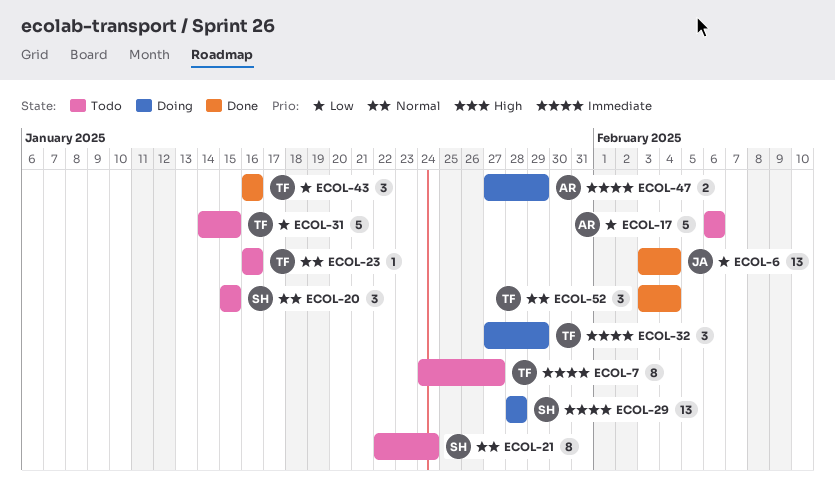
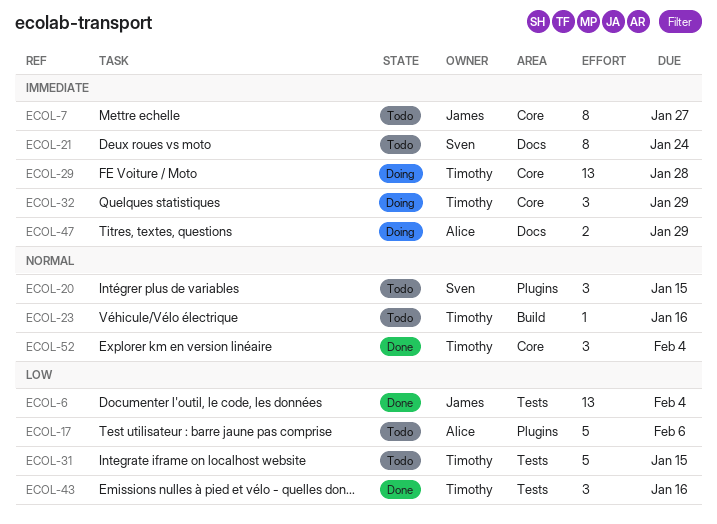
ECOL-7, owner: Timothy -> James
ECOL-21, priority: Normal -> Immediate
ECOL-29, owner: Sven -> Timothy

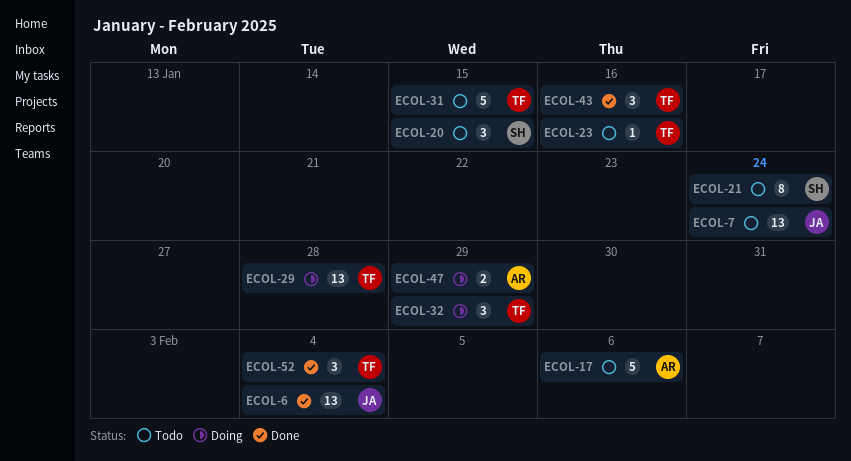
ECOL-7, estimate: 8 -> 13
ECOL-7, due: Jan 27 -> Jan 24

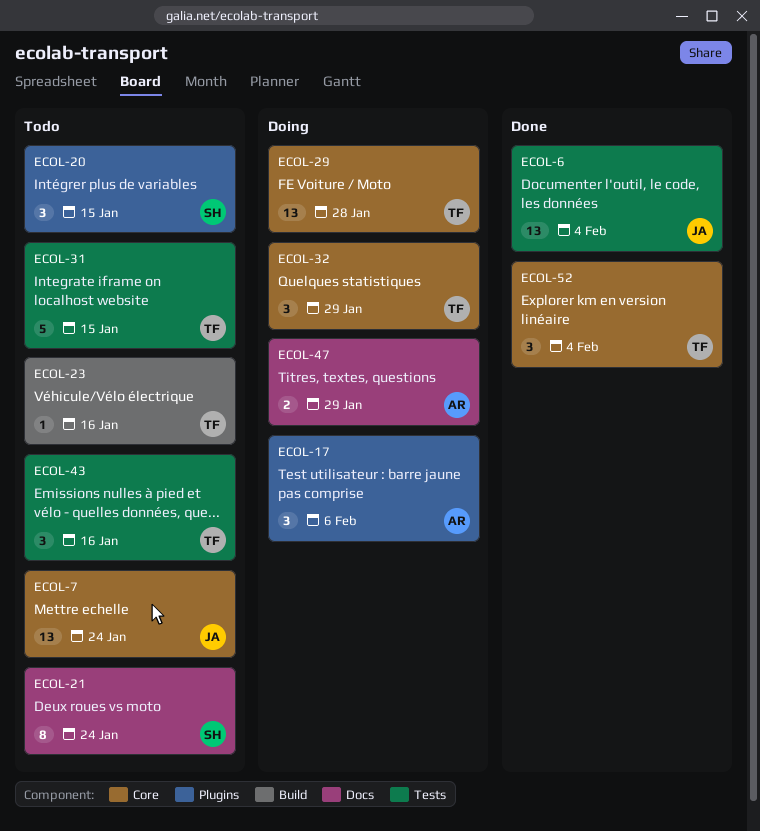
ECOL-17, status: Todo -> Doing
ECOL-17, estimate: 5 -> 3
ECOL-43, status: Done -> Todo

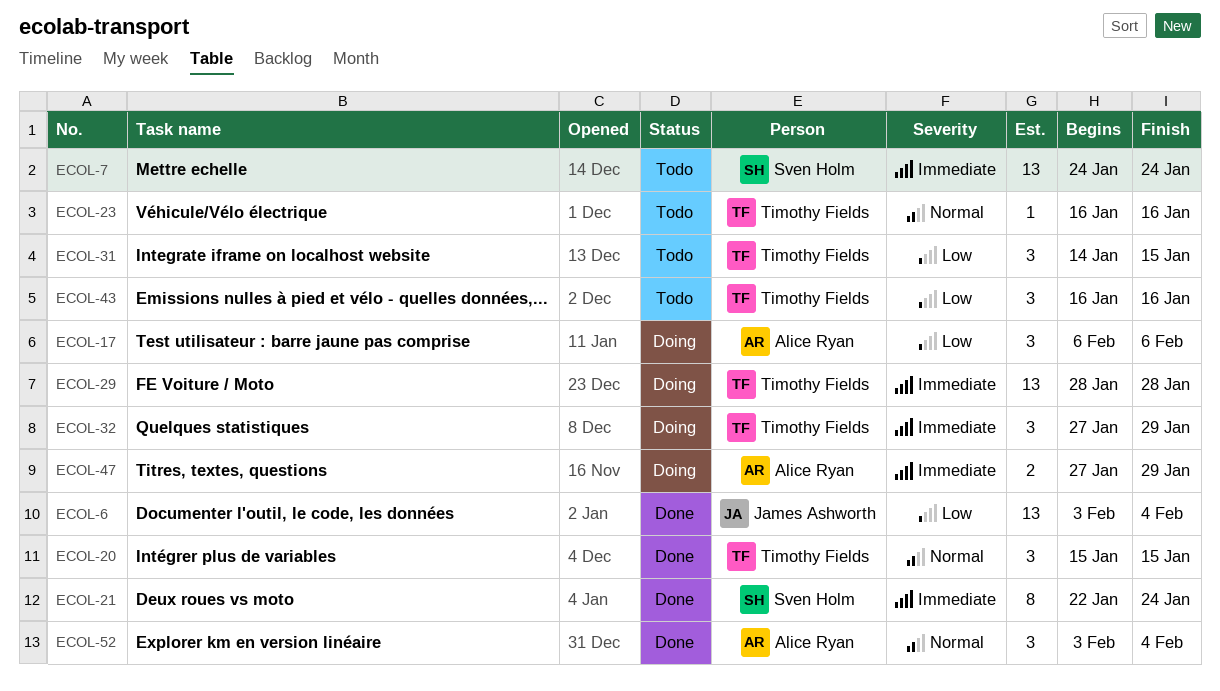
ECOL-7, owner: James Ashworth -> Sven Holm
ECOL-20, status: Todo -> Done
ECOL-20, owner: Sven Holm -> Timothy Fields
ECOL-21, status: Todo -> Done
ECOL-31, estimate: 5 -> 3
ECOL-52, owner: Timothy Fields -> Alice Ryan

